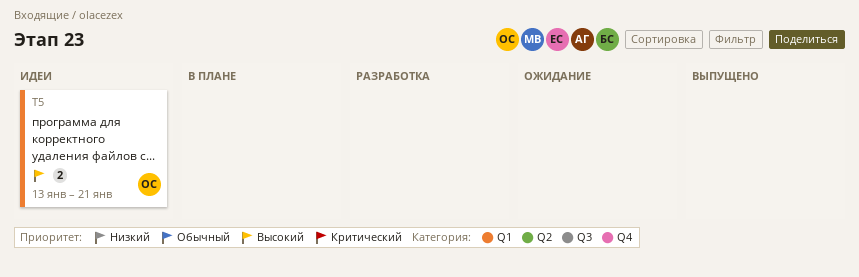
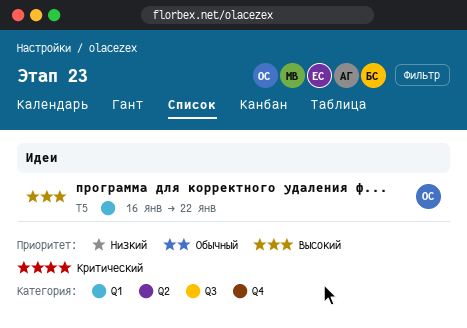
T5, start: Jan 13 -> Jan 16
T5, due: Jan 21 -> Jan 22

